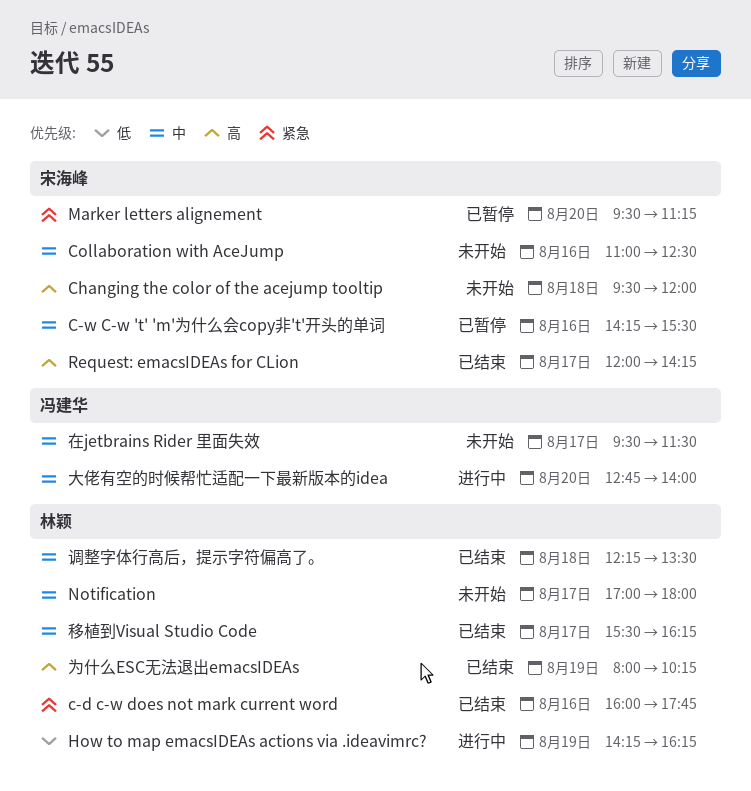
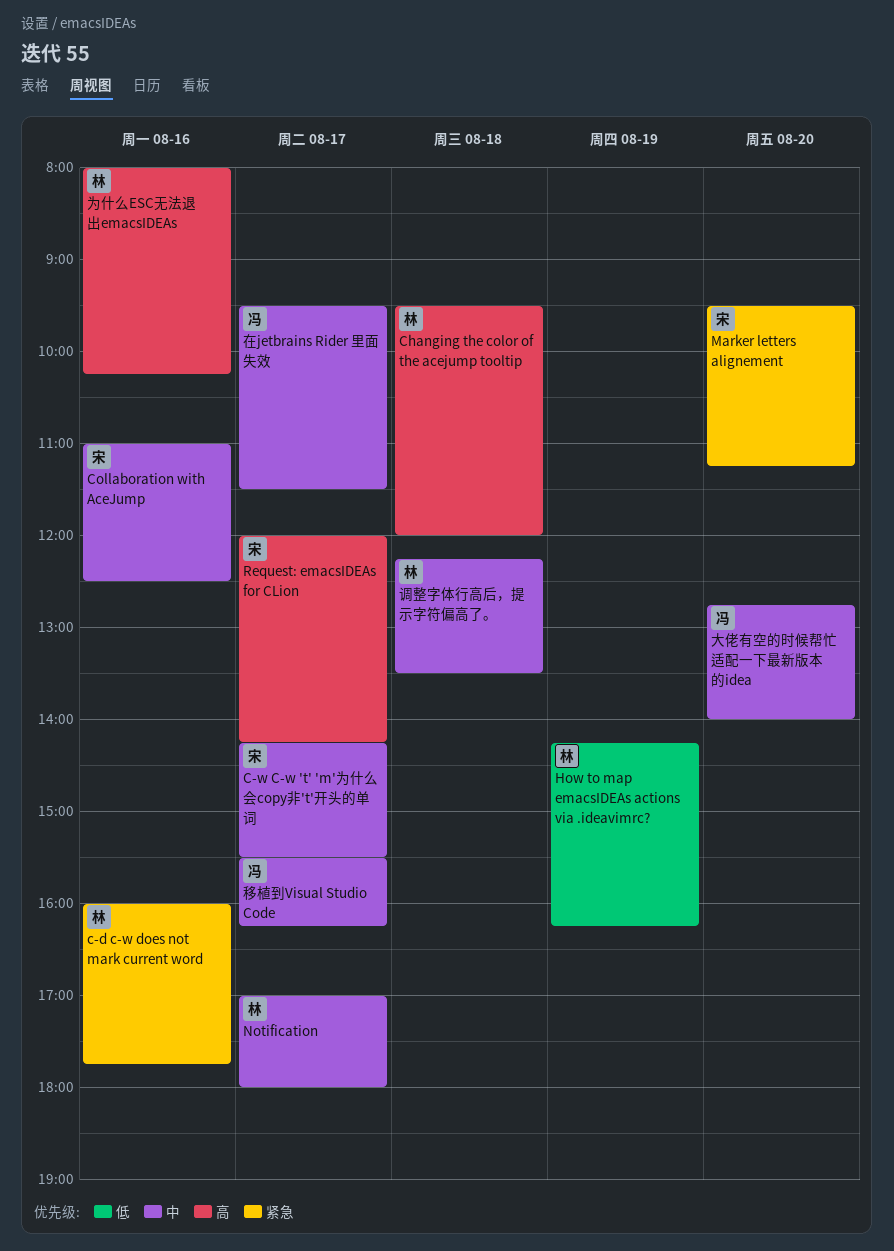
C-w C-w 't' 'm'为什么会copy非't'开头的单词, day: Aug 16 -> Aug 17
Changing the color of the acejump tooltip, owner: 宋海峰 -> 林颖
为什么ESC无法退出emacsIDEAs, day: Aug 19 -> Aug 16
移植到Visual Studio Code, owner: 林颖 -> 冯建华

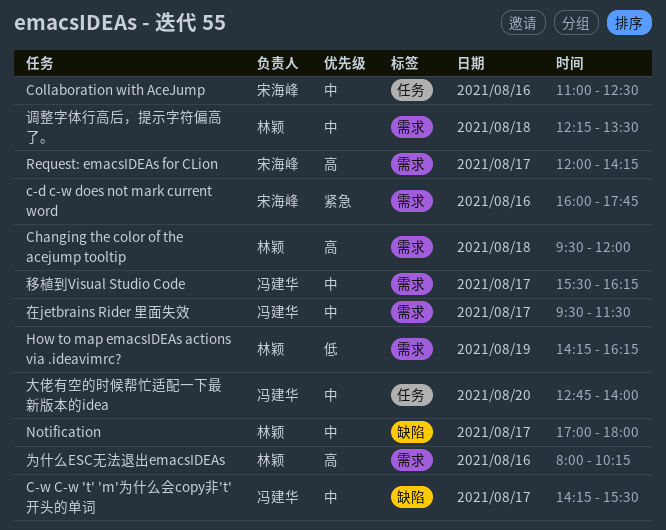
c-d c-w does not mark current word, owner: 林颖 -> 宋海峰
C-w C-w 't' 'm'为什么会copy非't'开头的单词, owner: 宋海峰 -> 冯建华
Marker letters alignement: present -> none

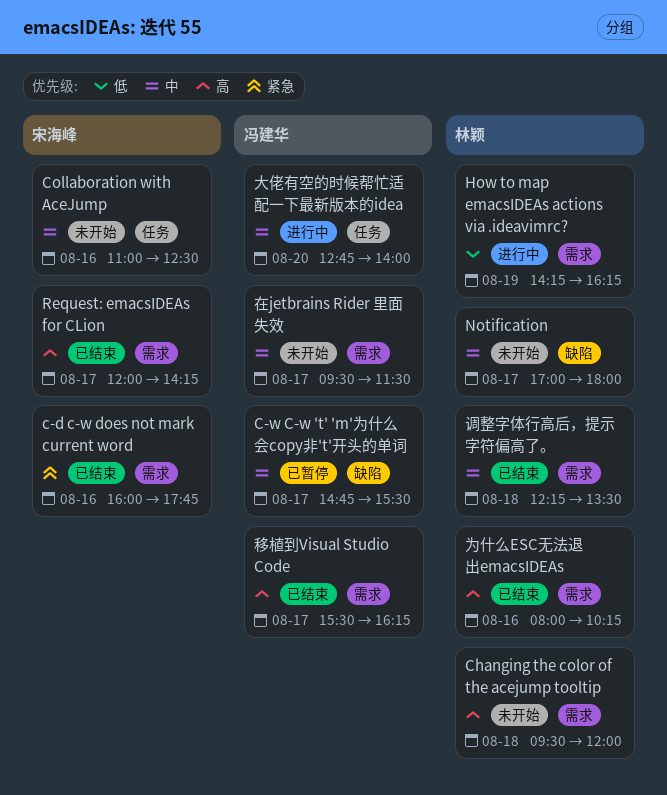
C-w C-w 't' 'm'为什么会copy非't'开头的单词, begins: 14:15 -> 14:45
移植到Visual Studio Code, priority: 中 -> 高

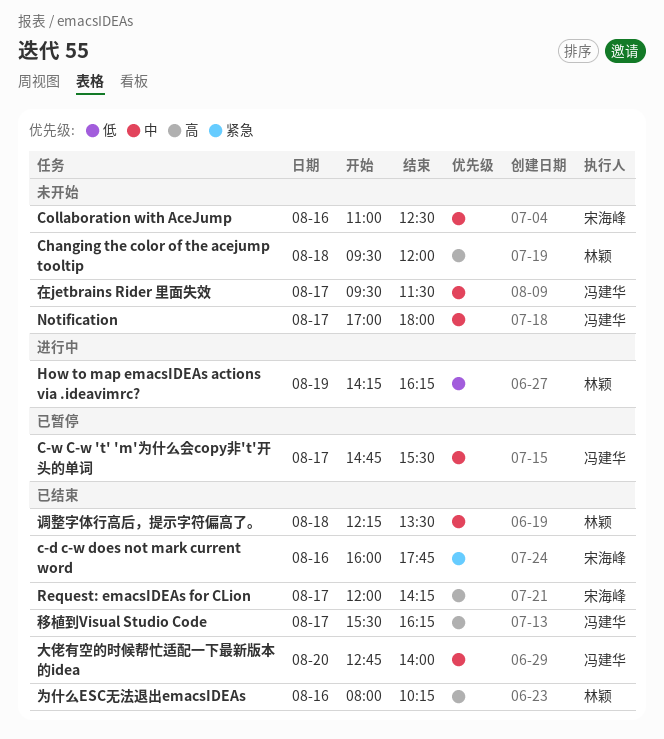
Notification, owner: 林颖 -> 冯建华
大佬有空的时候帮忙适配一下最新版本的idea, status: 进行中 -> 已结束

